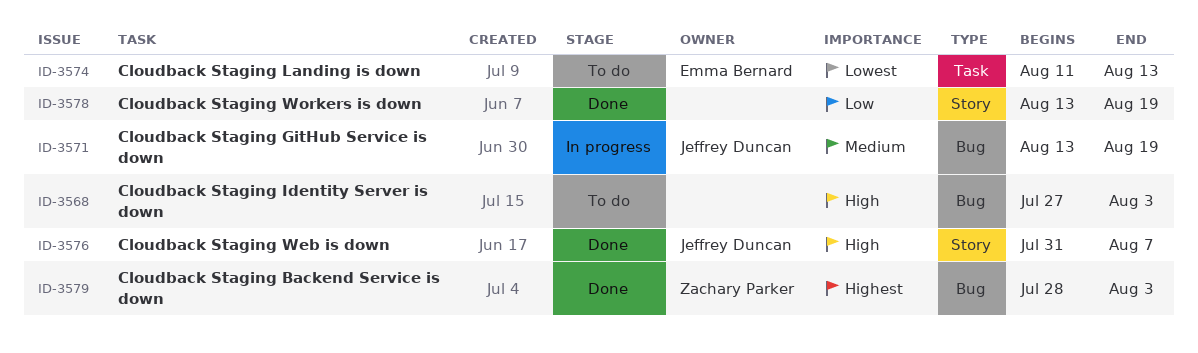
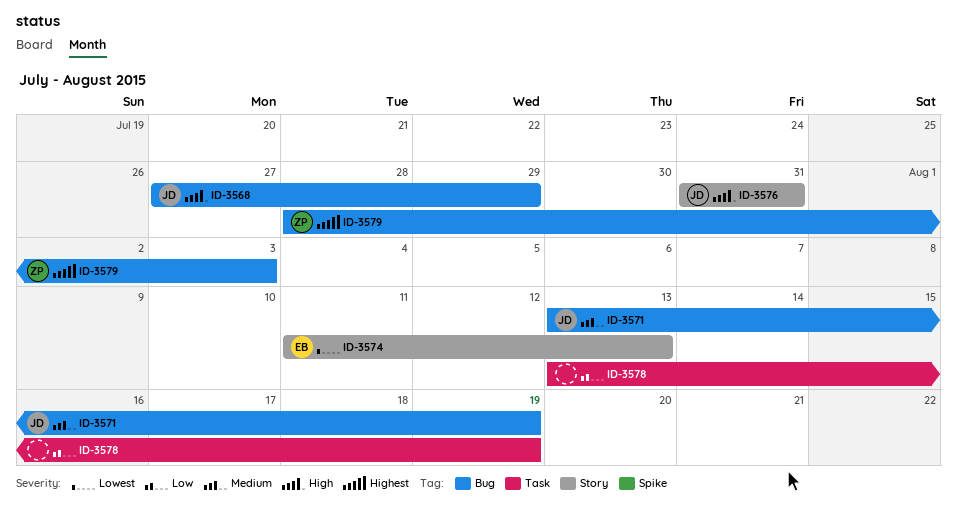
ID-3568, owner: none -> Jeffrey Duncan
ID-3568, due: Aug 3 -> Jul 29
ID-3574, label: Task -> Story
ID-3576, due: Aug 7 -> Jul 31
ID-3578, label: Story -> Task

